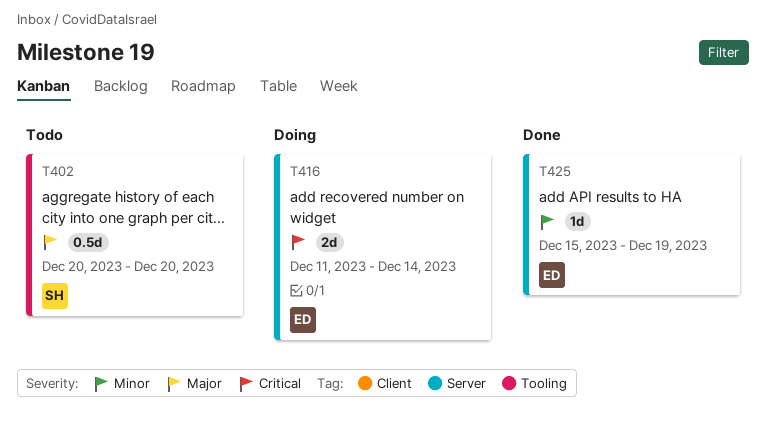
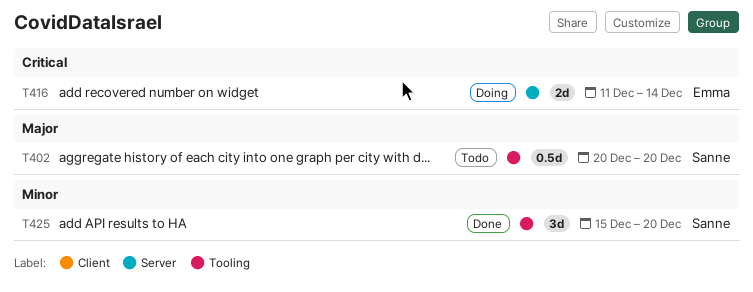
T425, owner: Emma -> Sanne
T425, label: Server -> Tooling
T425, estimate: 1d -> 3d
T425, due: Dec 19 -> Dec 20

